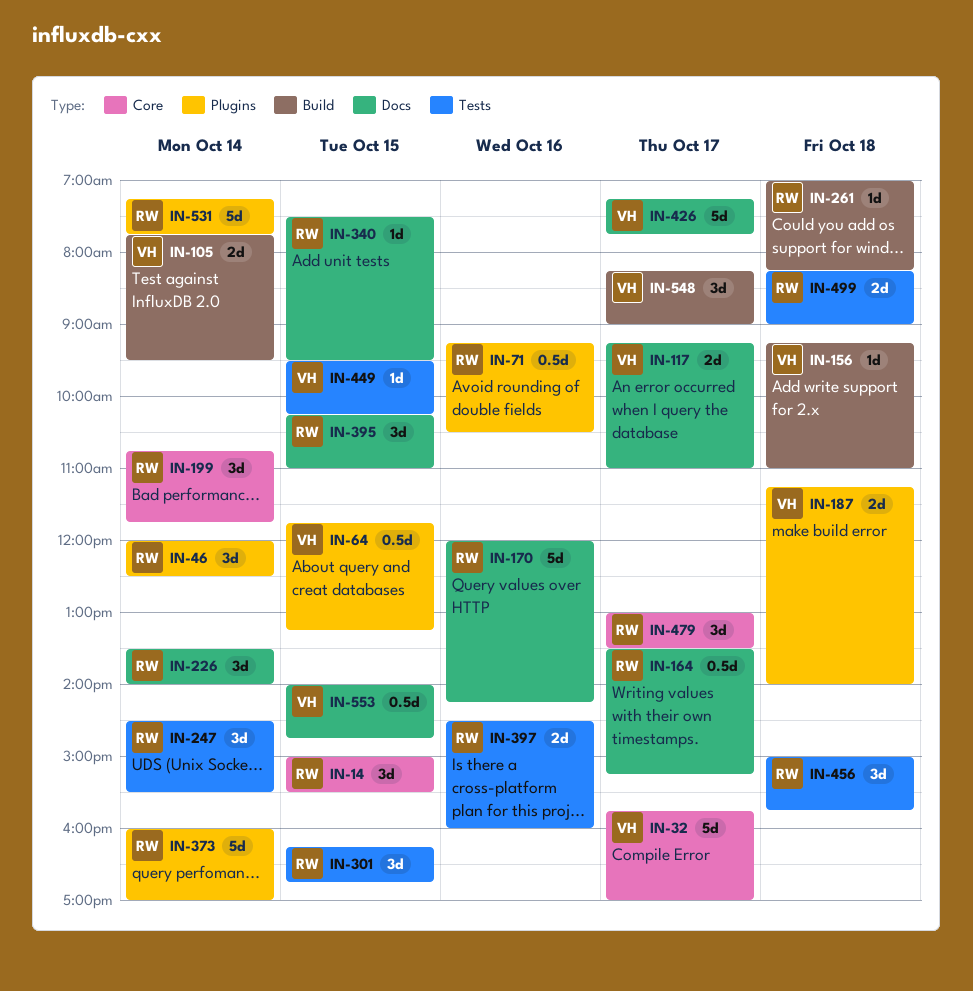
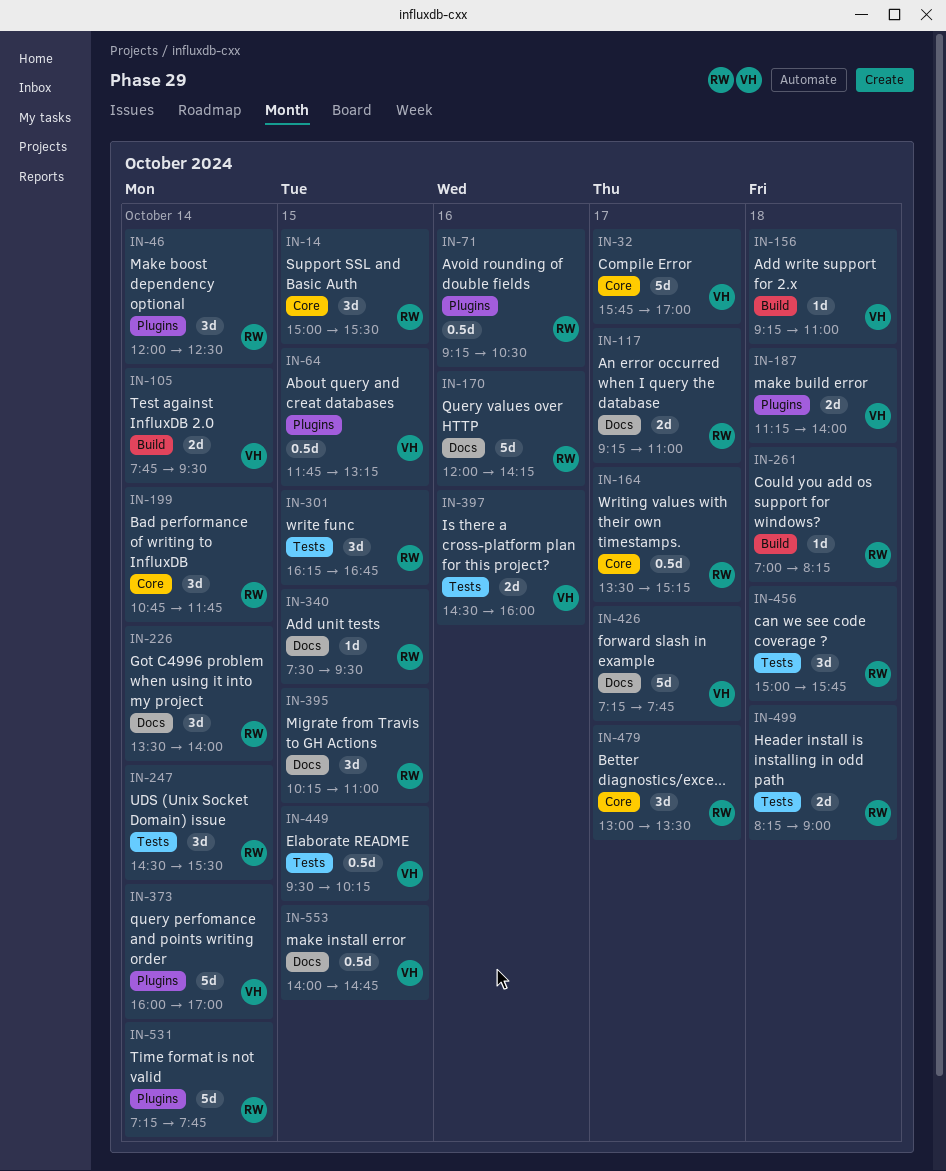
IN-117, owner: VH -> RW
IN-164, label: Docs -> Core
IN-373, owner: RW -> VH
IN-397, owner: RW -> VH
IN-449, estimate: 1d -> 0.5d
IN-548: present -> none

